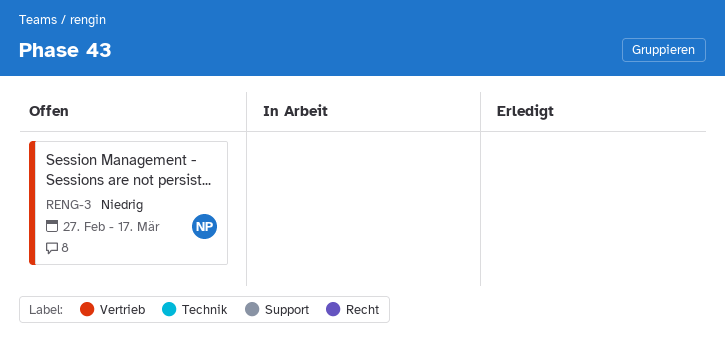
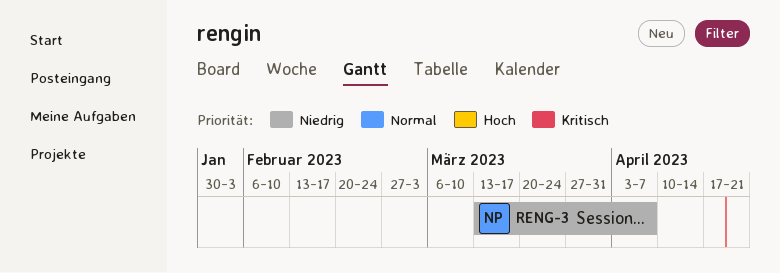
RENG-3, start: Feb 27 -> Mar 13
RENG-3, due: Mar 17 -> Apr 7

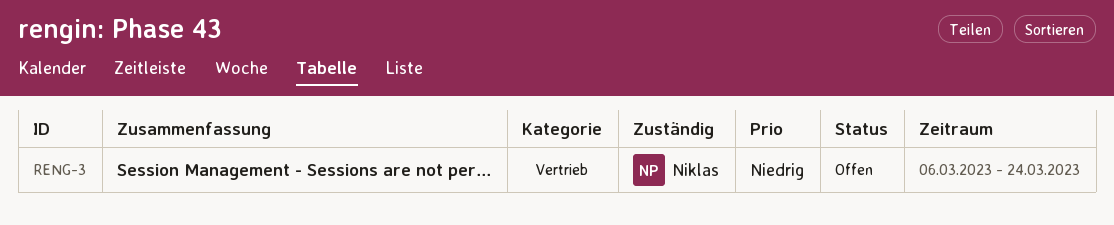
RENG-3, start: Mar 13 -> Mar 6
RENG-3, due: Apr 7 -> Mar 24

